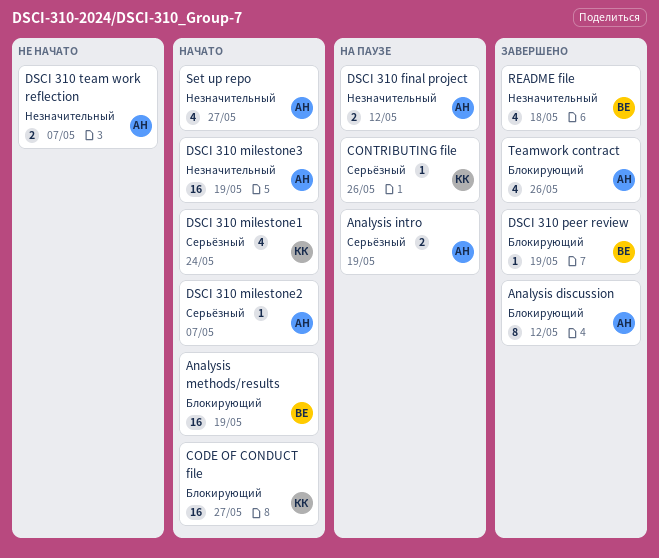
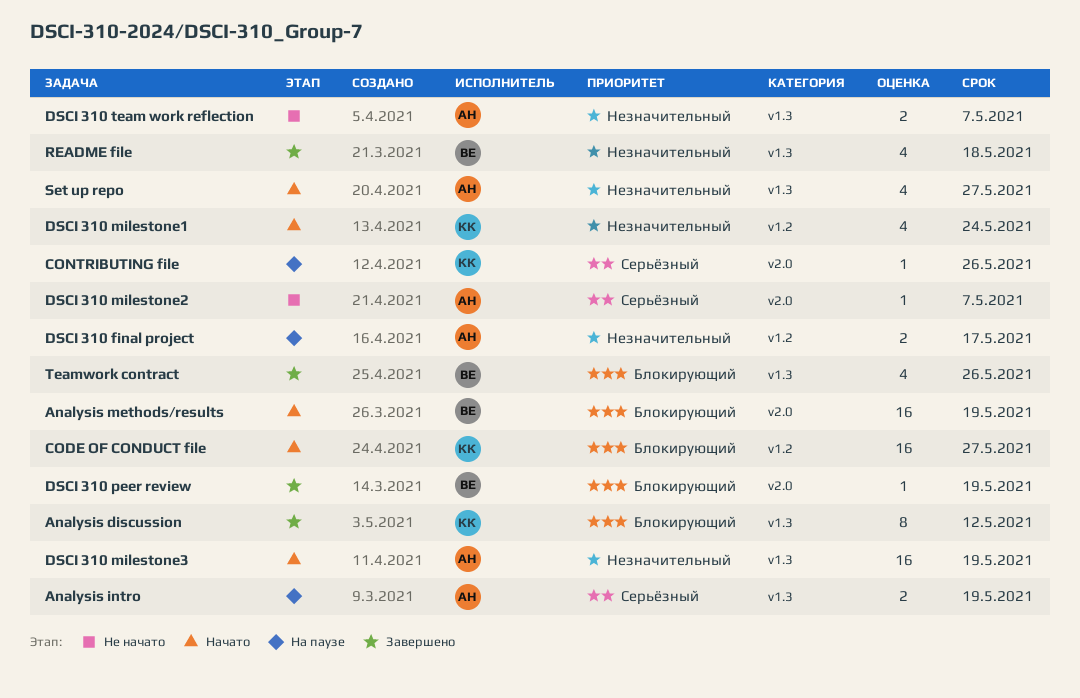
Analysis discussion, owner: АН -> КК
DSCI 310 final project, due: May 12 -> May 17
DSCI 310 milestone1, priority: Серьёзный -> Незначительный
DSCI 310 milestone2, status: Начато -> Не начато
Teamwork contract, owner: АН -> ВЕ

